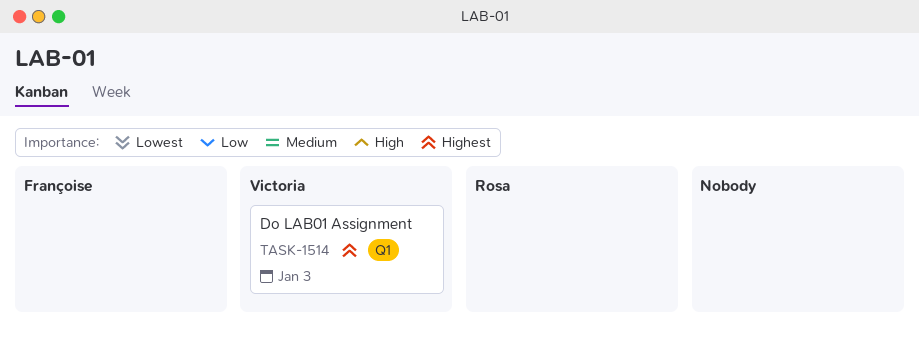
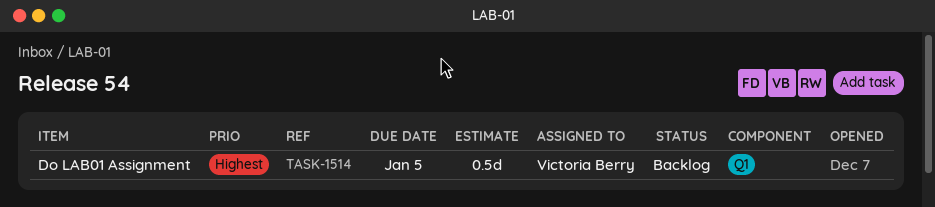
TASK-1514, due: Jan 3 -> Jan 5

